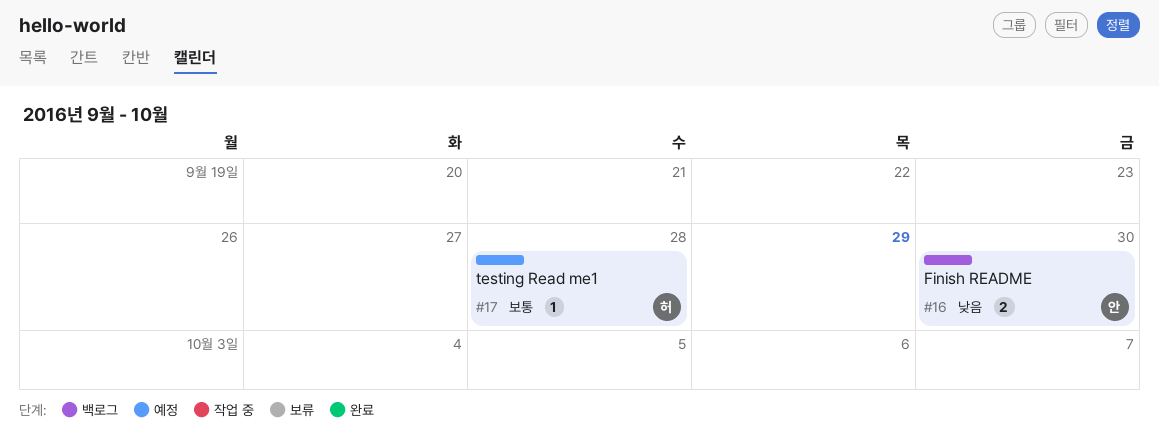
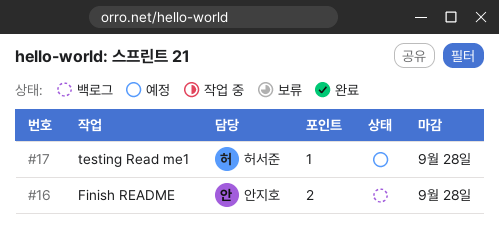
#16, due: Sep 30 -> Sep 28

